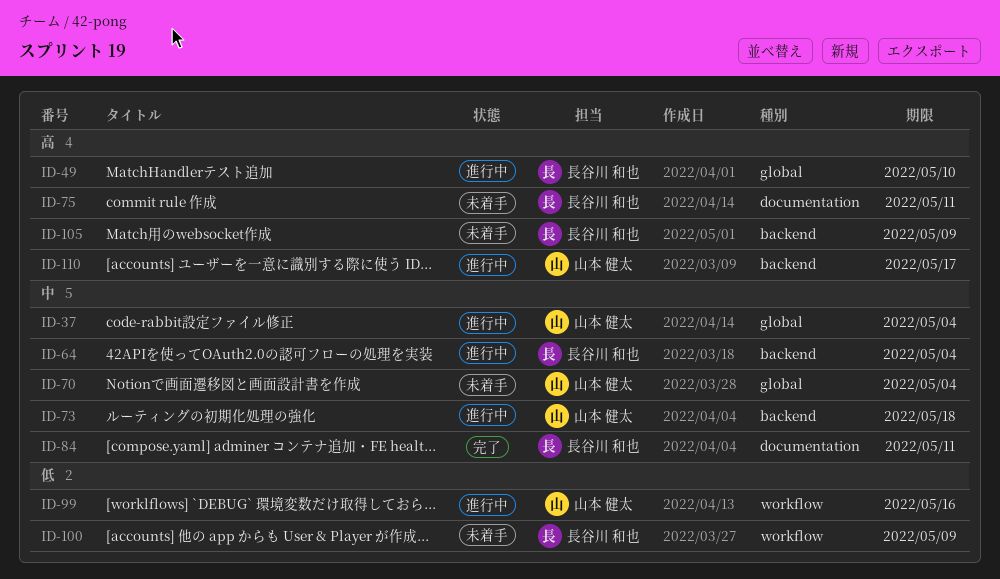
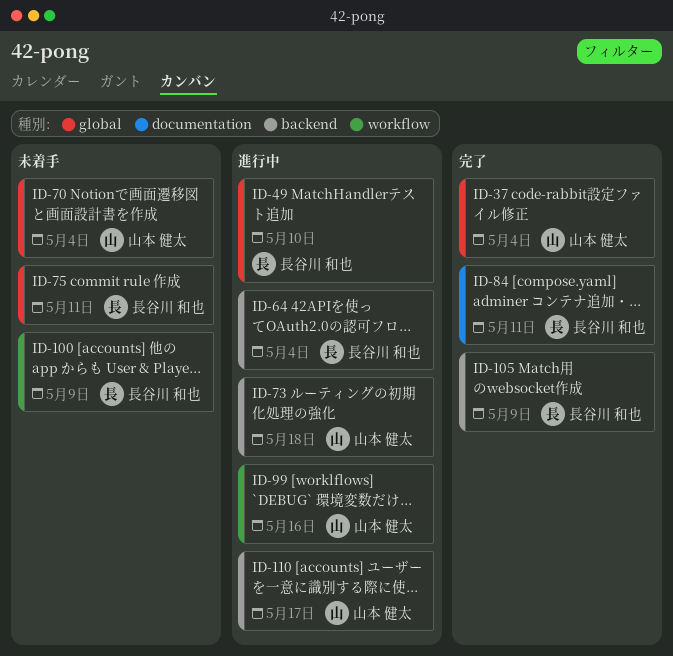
ID-37, status: 進行中 -> 完了
ID-75, label: documentation -> global
ID-105, status: 未着手 -> 完了

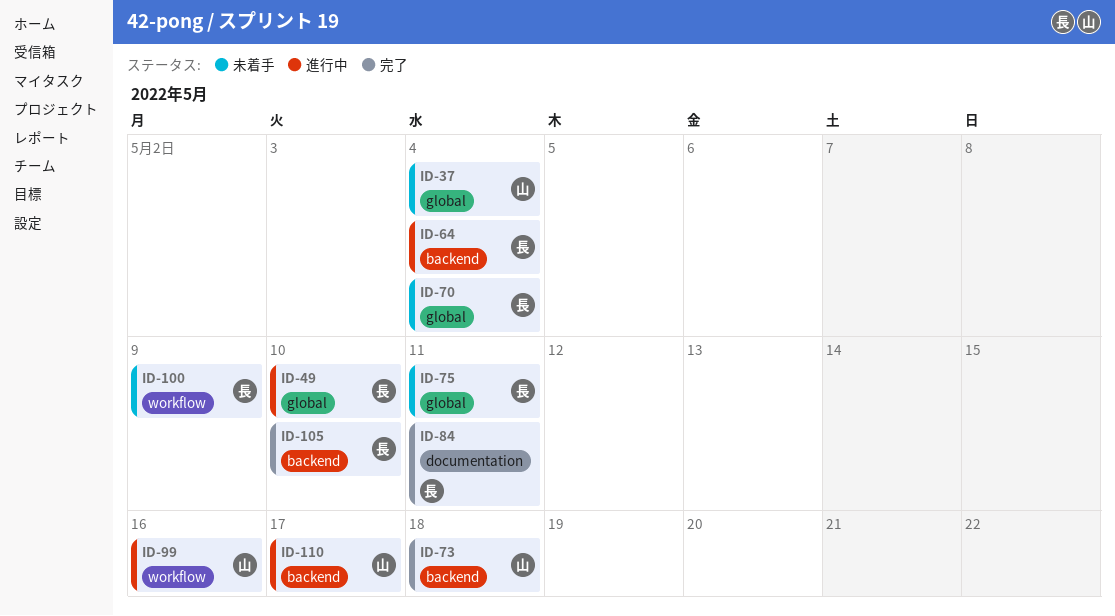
ID-37, status: 完了 -> 未着手
ID-70, owner: 山本 健太 -> 長谷川 和也
ID-73, status: 進行中 -> 完了
ID-105, due: May 9 -> May 10

